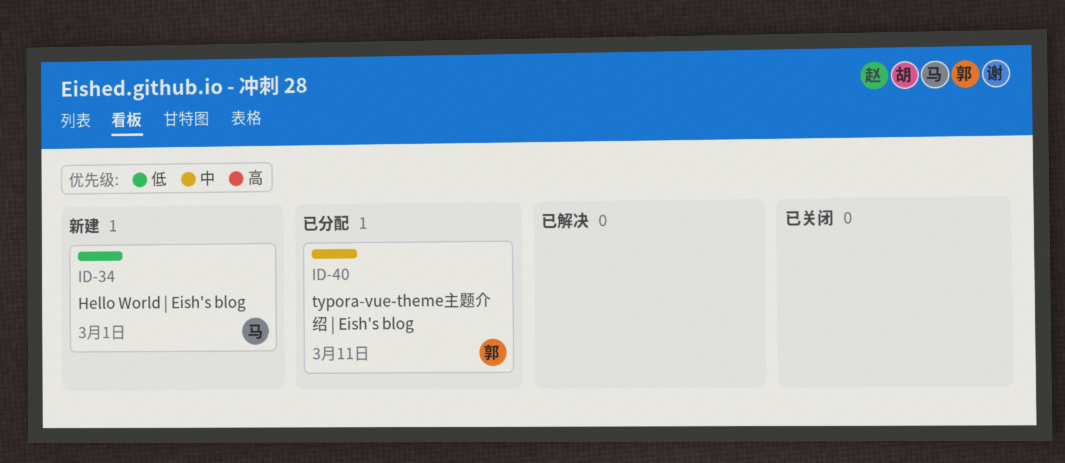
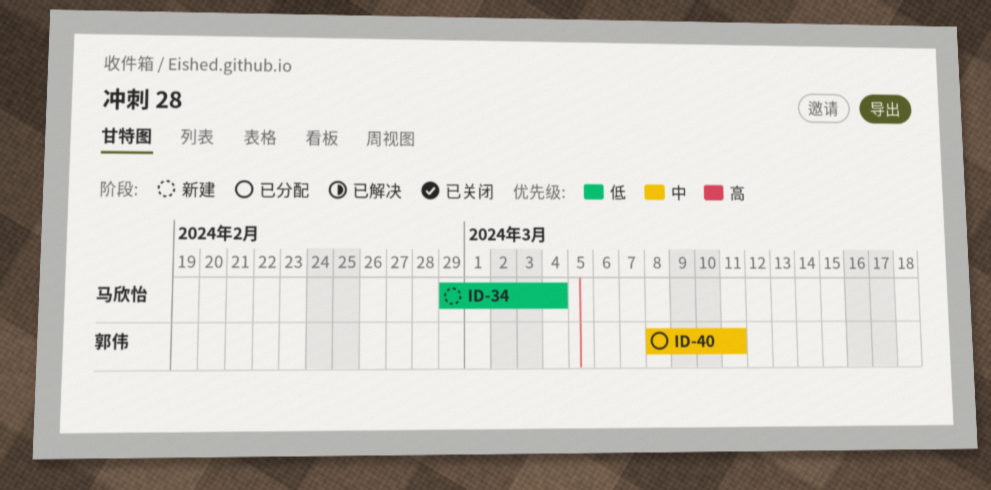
ID-34, due: Mar 1 -> Mar 4

